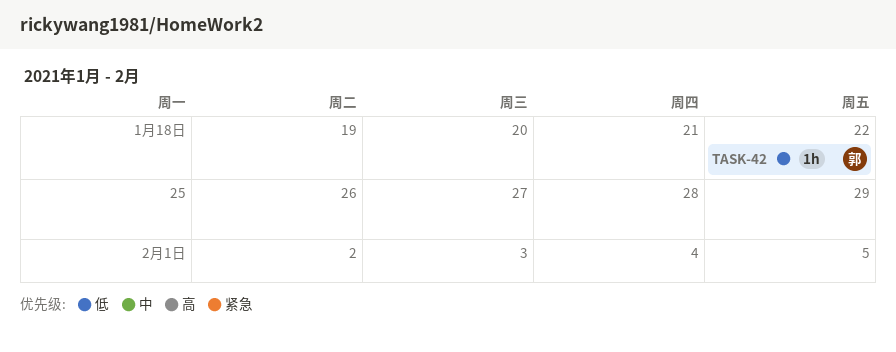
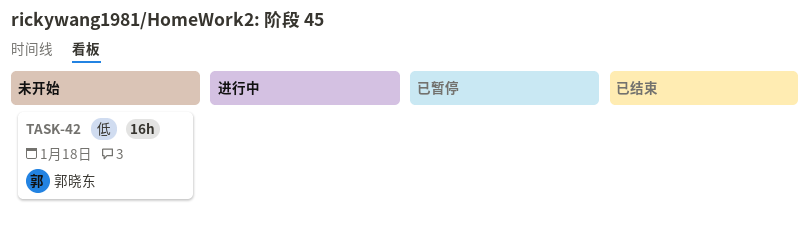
TASK-42, estimate: 1h -> 16h
TASK-42, due: Jan 22 -> Jan 18

